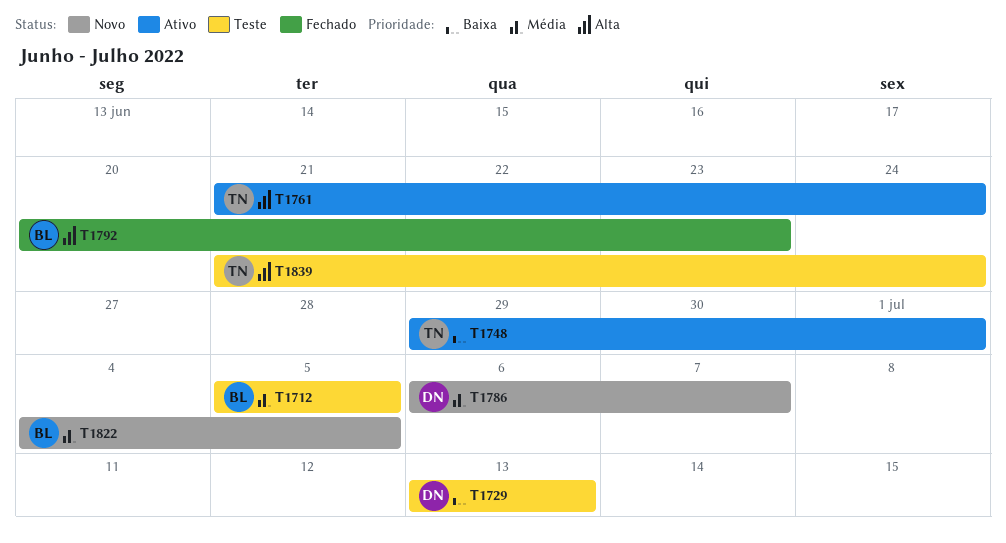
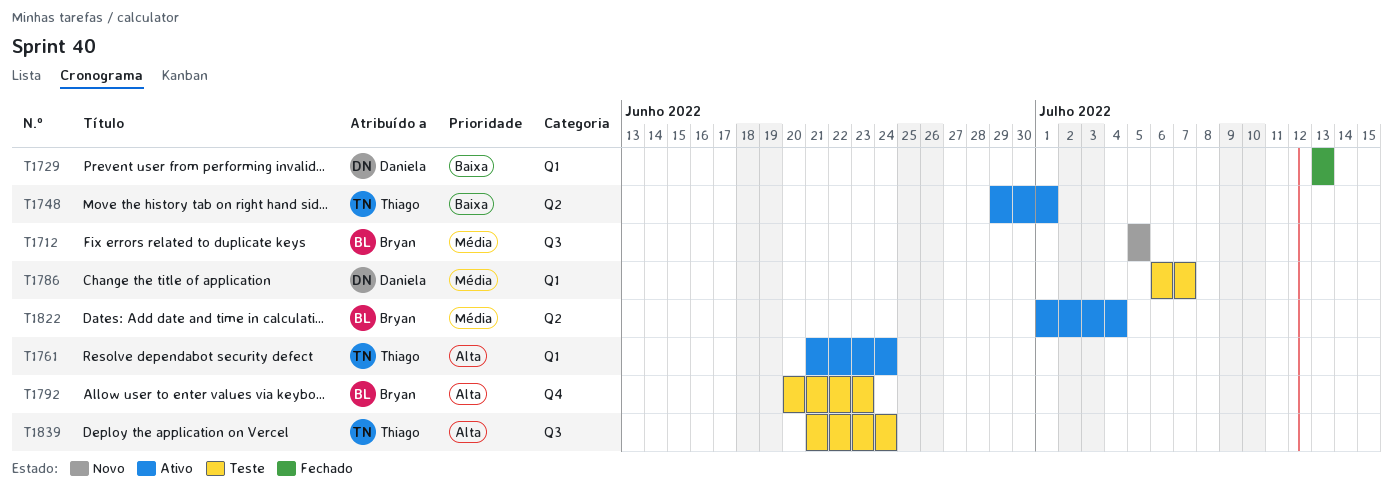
T1712, status: Teste -> Novo
T1729, status: Teste -> Fechado
T1786, status: Novo -> Teste
T1792, status: Fechado -> Teste
T1822, status: Novo -> Ativo
T1822, start: Jul 4 -> Jul 1
T1822, due: Jul 5 -> Jul 4

